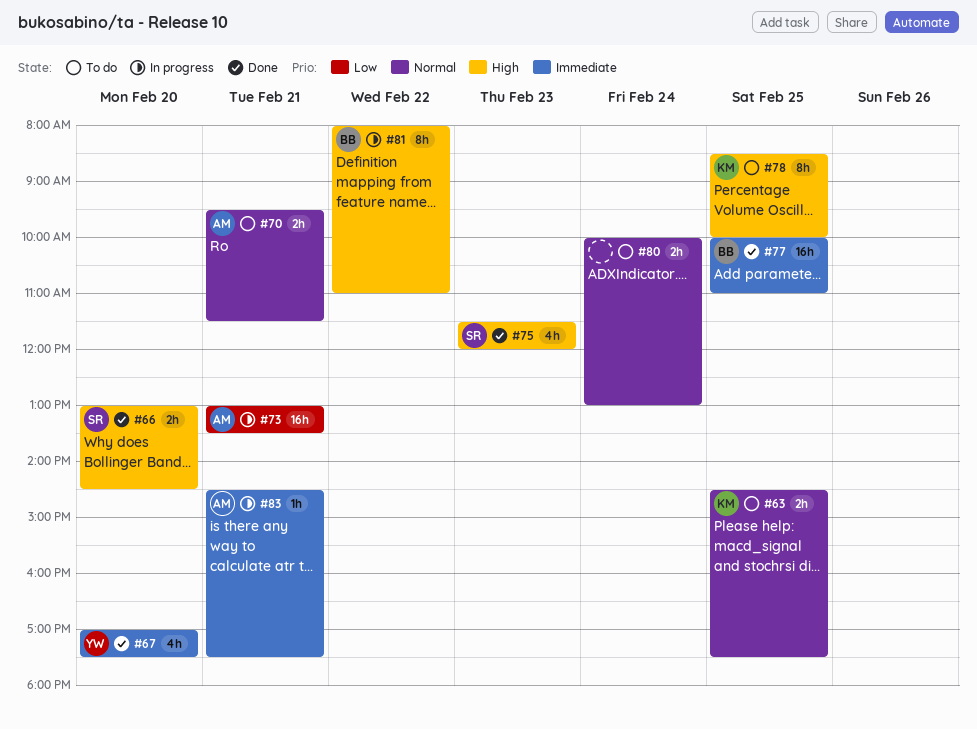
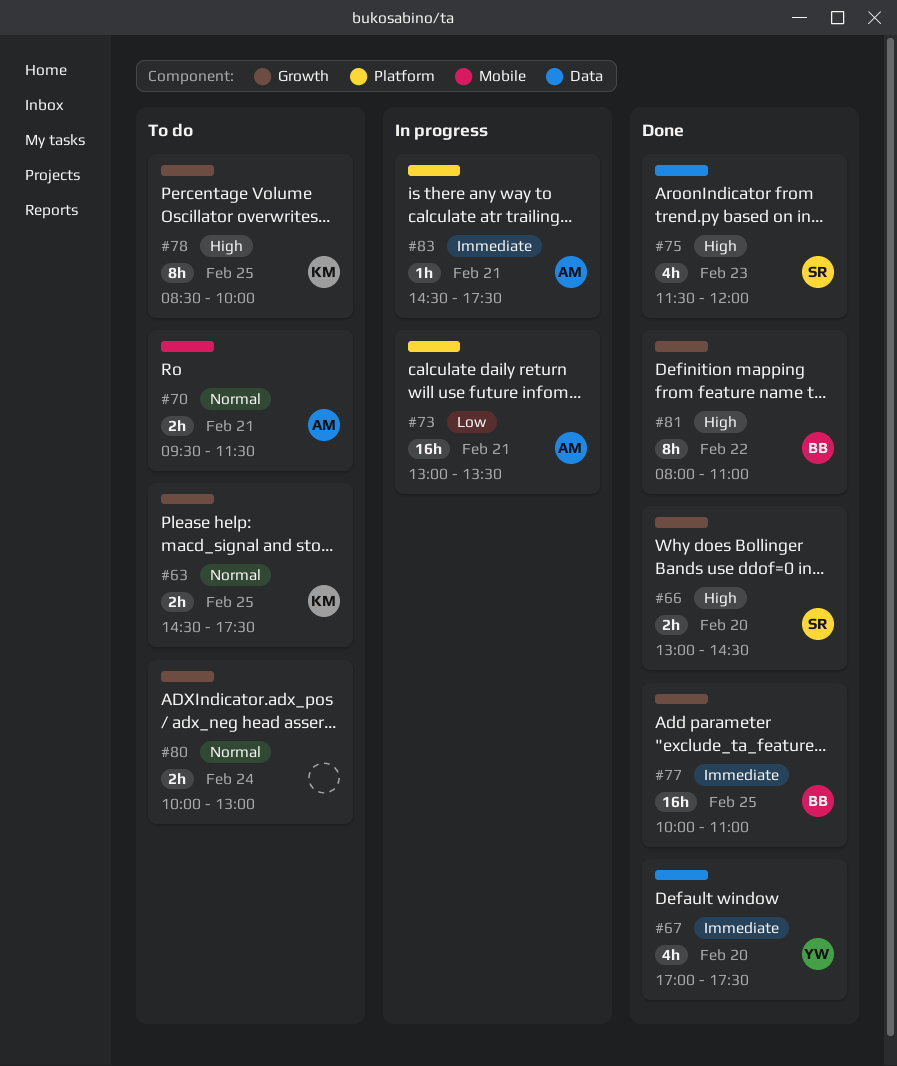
#81, status: In progress -> Done

